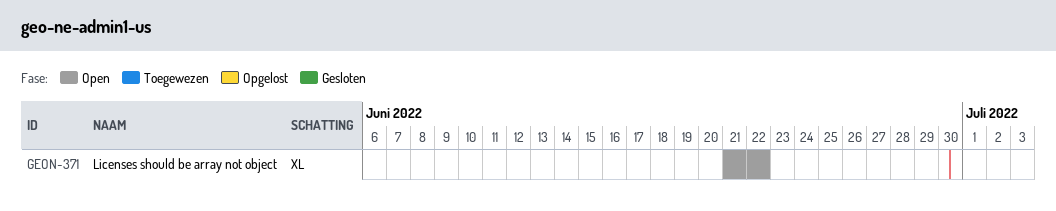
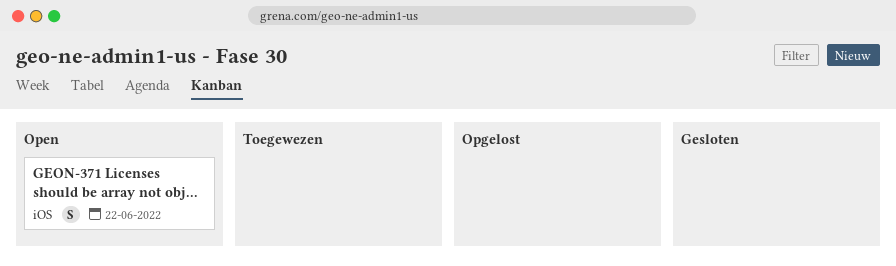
GEON-371, estimate: XL -> S

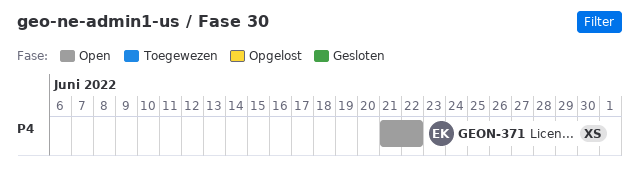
GEON-371, estimate: S -> XS

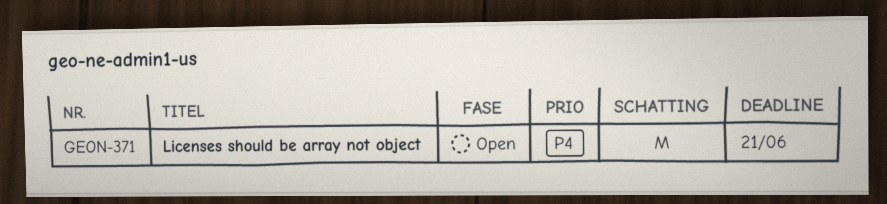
GEON-371, estimate: XS -> M
GEON-371, due: Jun 22 -> Jun 21

